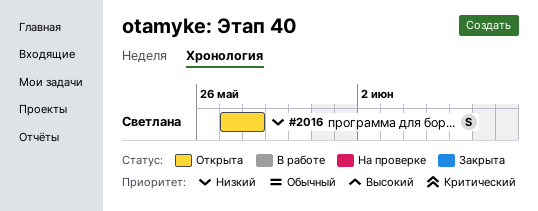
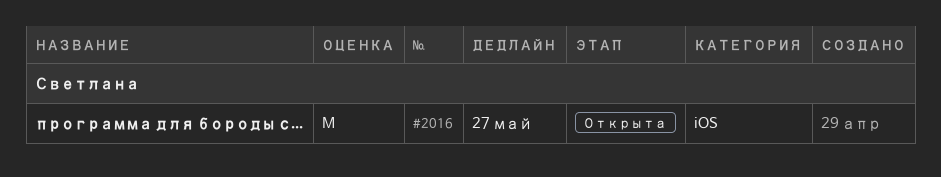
#2016, estimate: S -> M
#2016, due: May 28 -> May 27

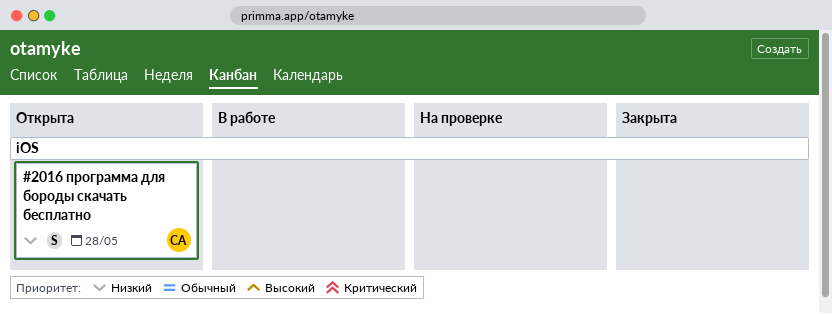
#2016, estimate: M -> S
#2016, due: May 27 -> May 28

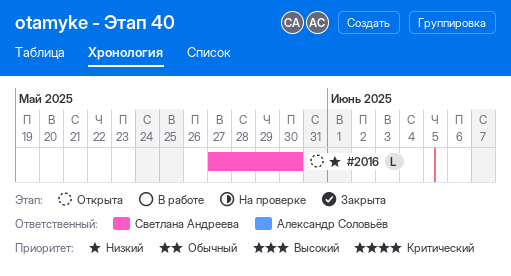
#2016, estimate: S -> L
#2016, due: May 28 -> May 30

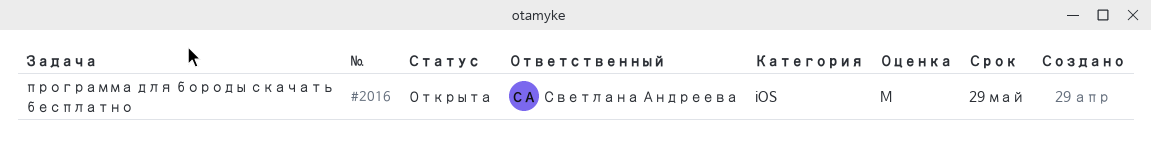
#2016, estimate: L -> M
#2016, due: May 30 -> May 29

